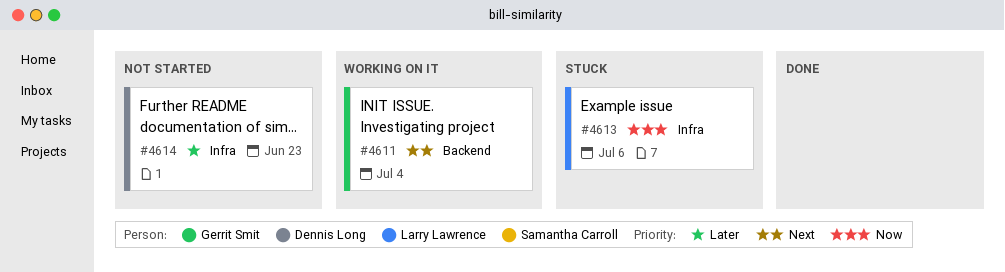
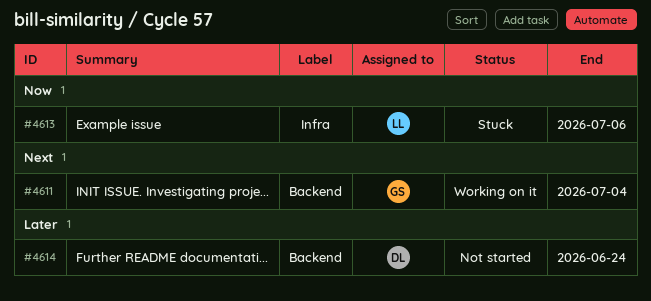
#4614, label: Infra -> Backend
#4614, due: Jun 23 -> Jun 24

